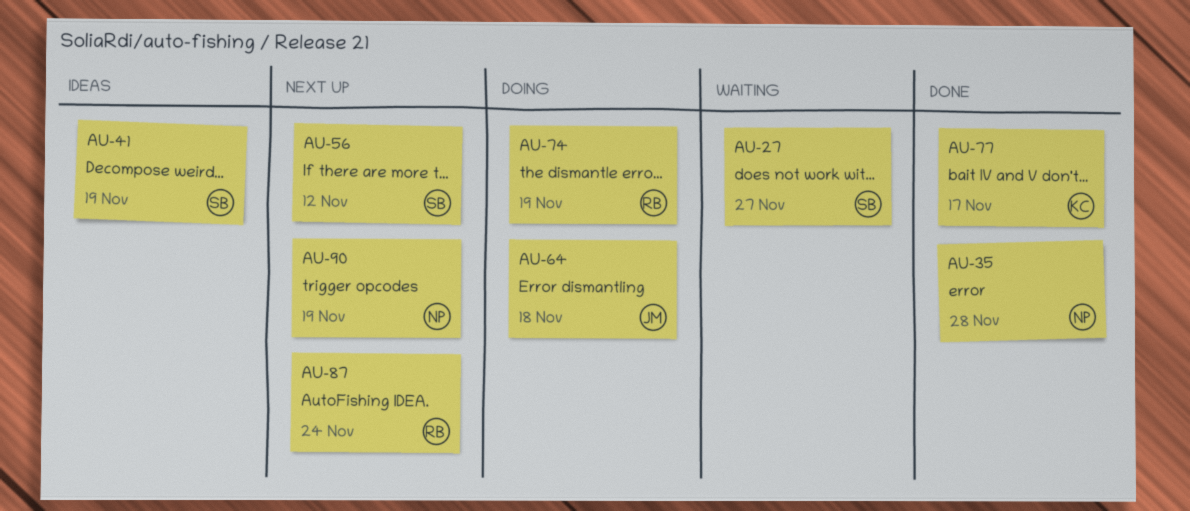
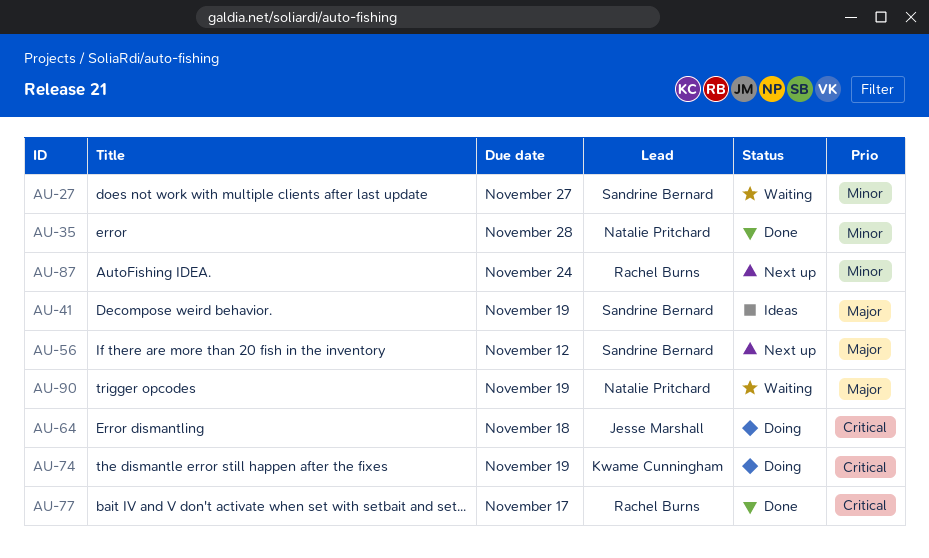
AU-74, owner: Rachel Burns -> Kwame Cunningham
AU-77, owner: Kwame Cunningham -> Rachel Burns
AU-90, status: Next up -> Waiting

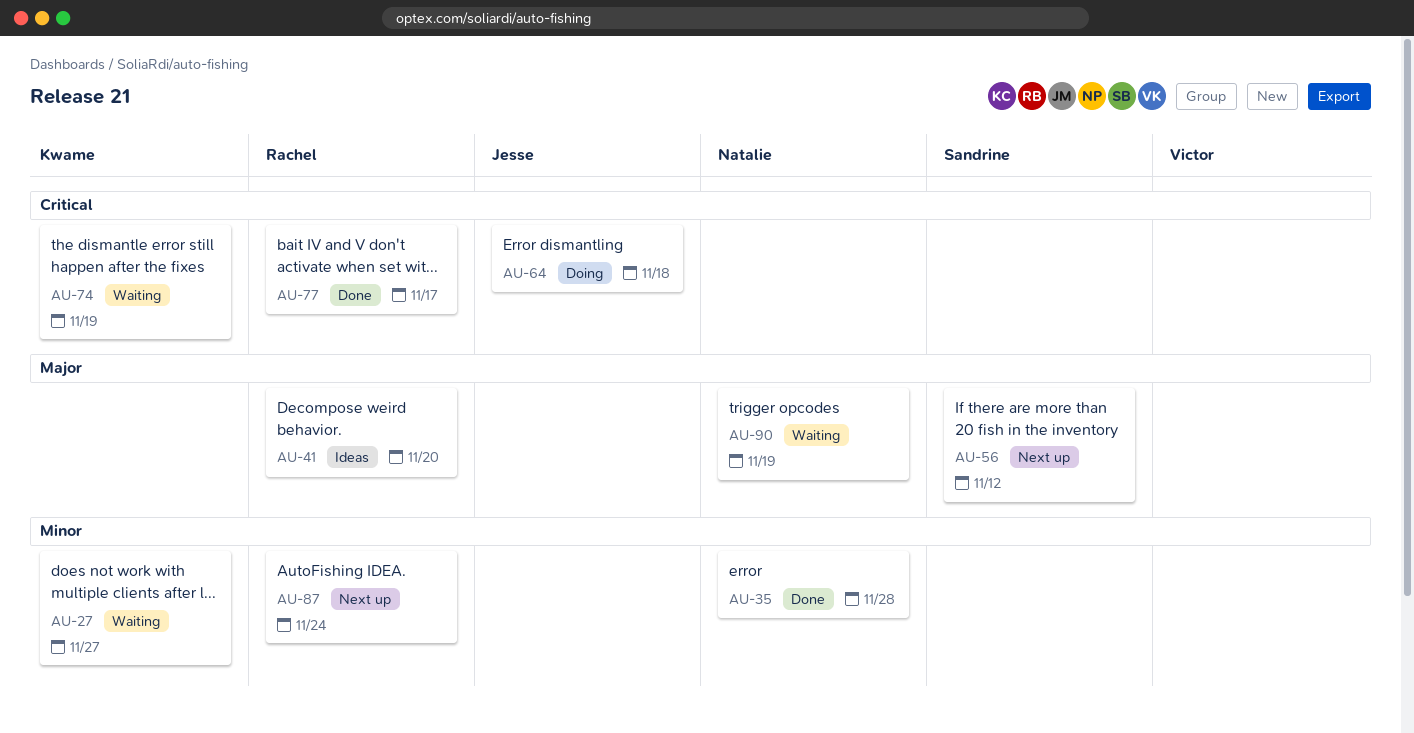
AU-27, owner: Sandrine Bernard -> Kwame Cunningham
AU-41, owner: Sandrine Bernard -> Rachel Burns
AU-41, due: Nov 19 -> Nov 20
AU-74, status: Doing -> Waiting

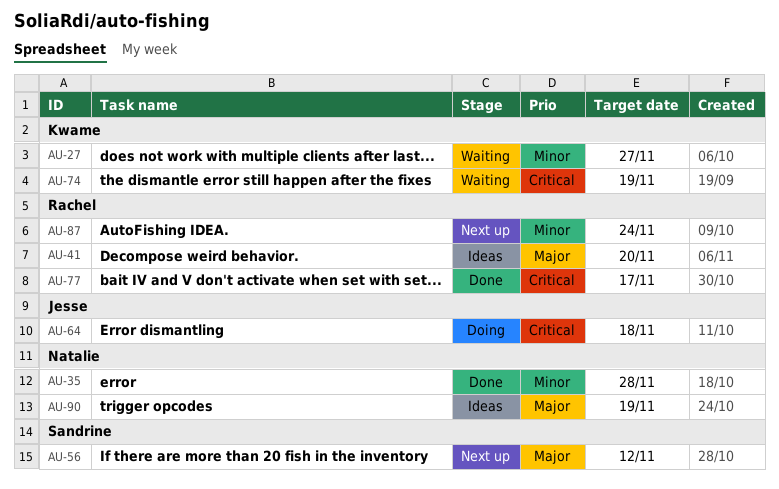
AU-90, status: Waiting -> Ideas

